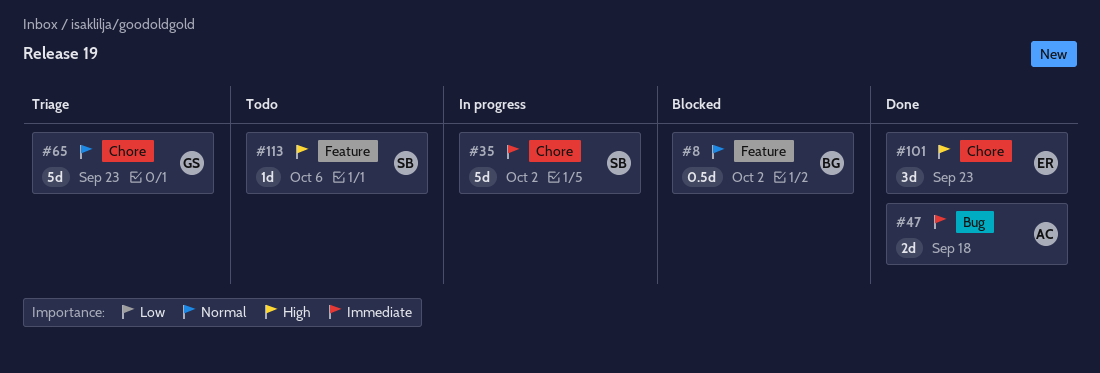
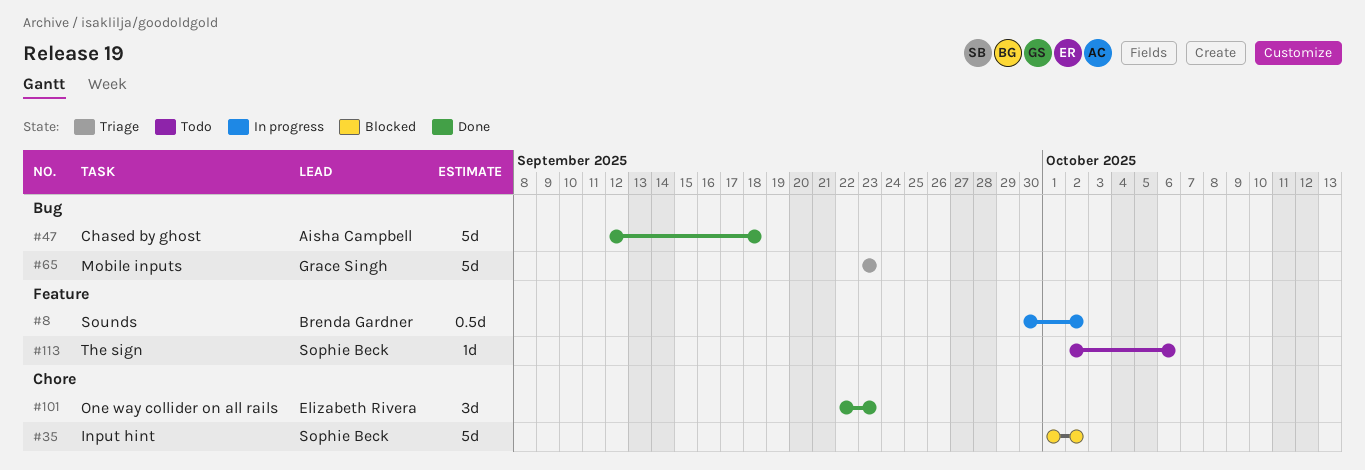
#8, status: Blocked -> In progress
#35, status: In progress -> Blocked
#47, estimate: 2d -> 5d
#65, label: Chore -> Bug

